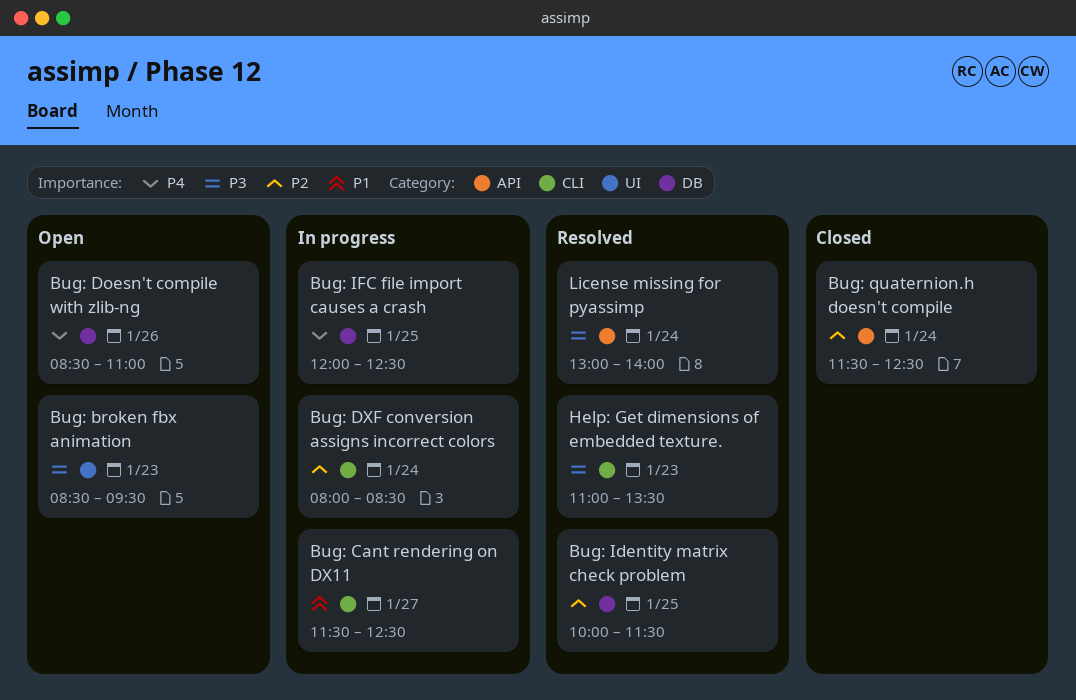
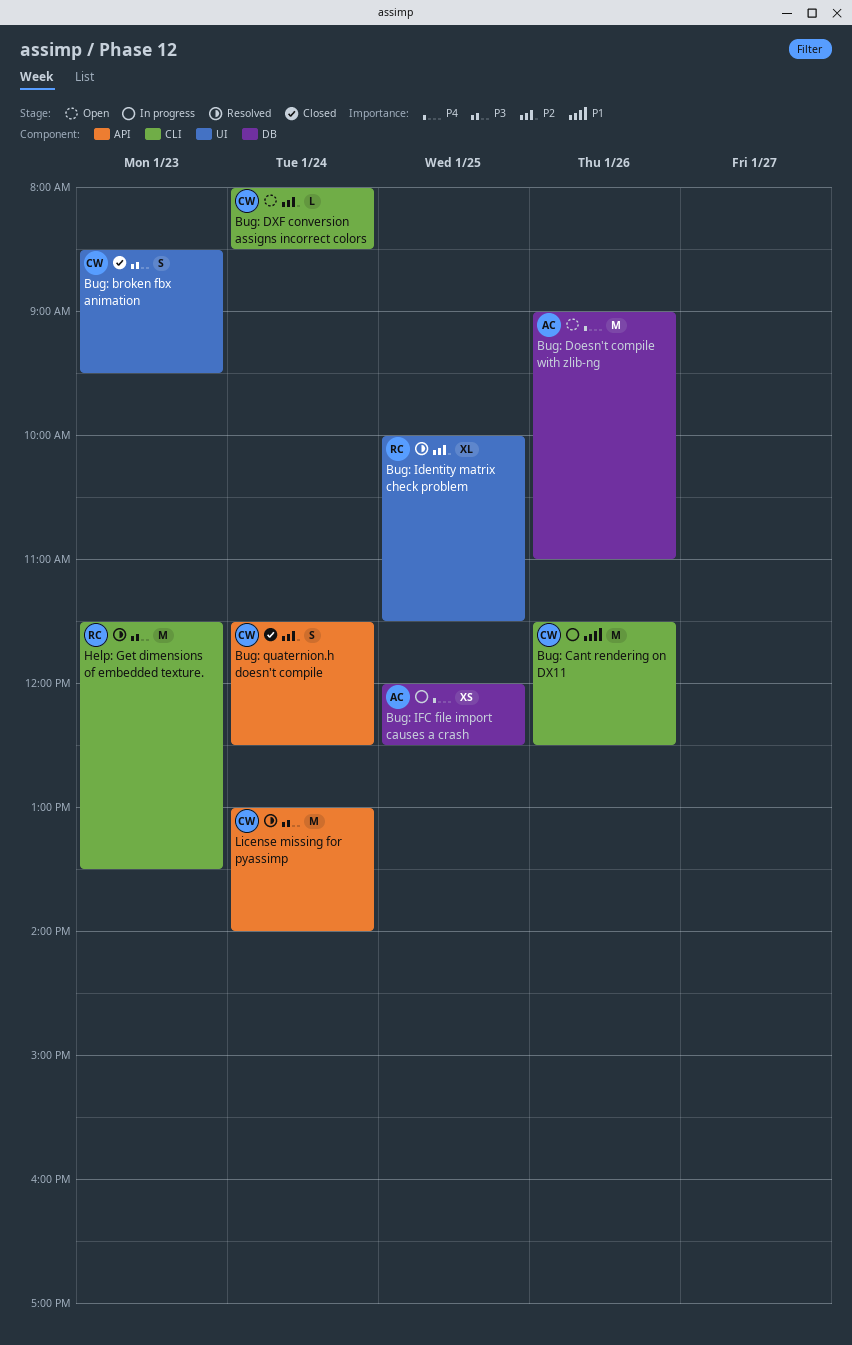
Bug: broken fbx animation, status: Open -> Closed
Bug: Cant rendering on DX11, day: Jan 27 -> Jan 26
Bug: Doesn't compile with zlib-ng, begins: 08:30 -> 09:00
Bug: DXF conversion assigns incorrect colors, status: In progress -> Open
Bug: Identity matrix check problem, label: DB -> UI
Help: Get dimensions of embedded texture., begins: 11:00 -> 11:30

